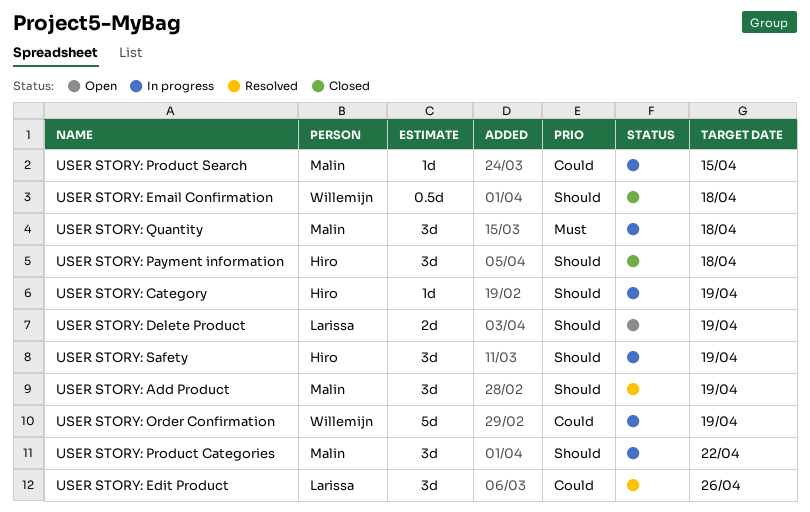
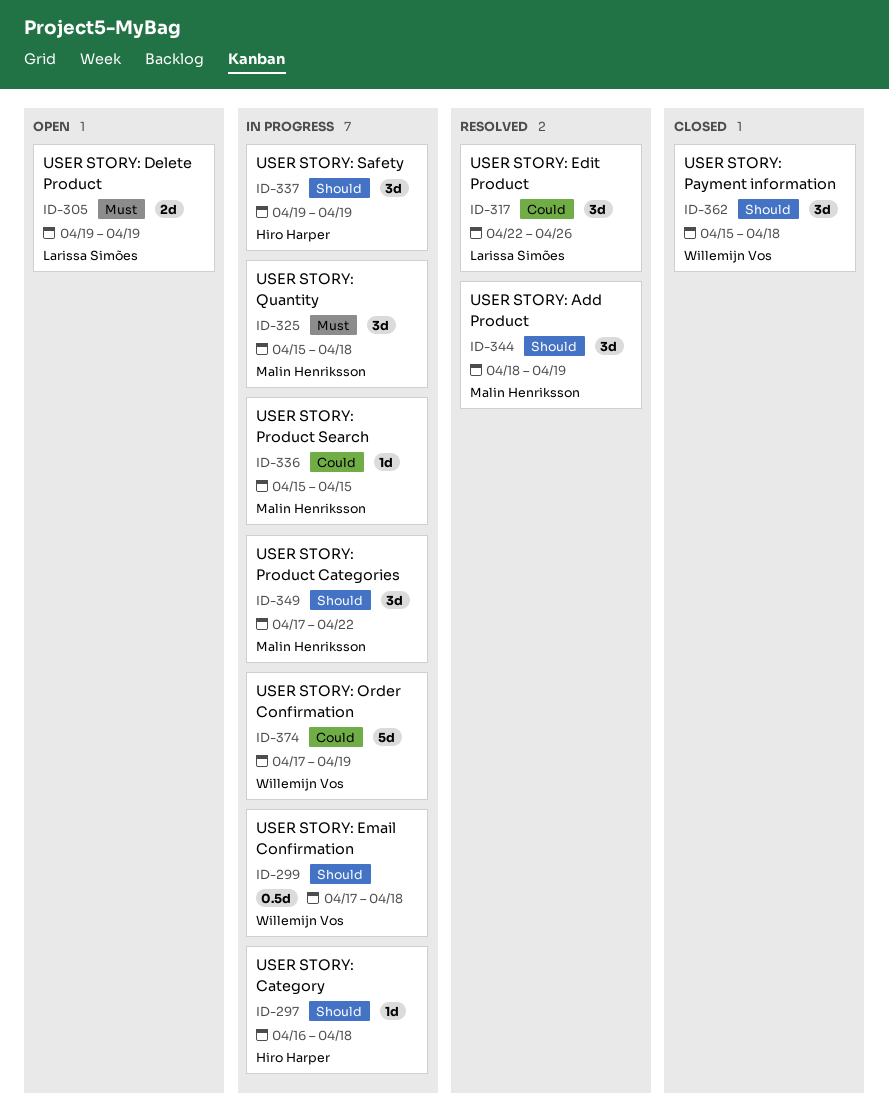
USER STORY: Category, due: Apr 19 -> Apr 18
USER STORY: Delete Product, priority: Should -> Must
USER STORY: Email Confirmation, status: Closed -> In progress
USER STORY: Payment information, owner: Hiro Harper -> Willemijn Vos

